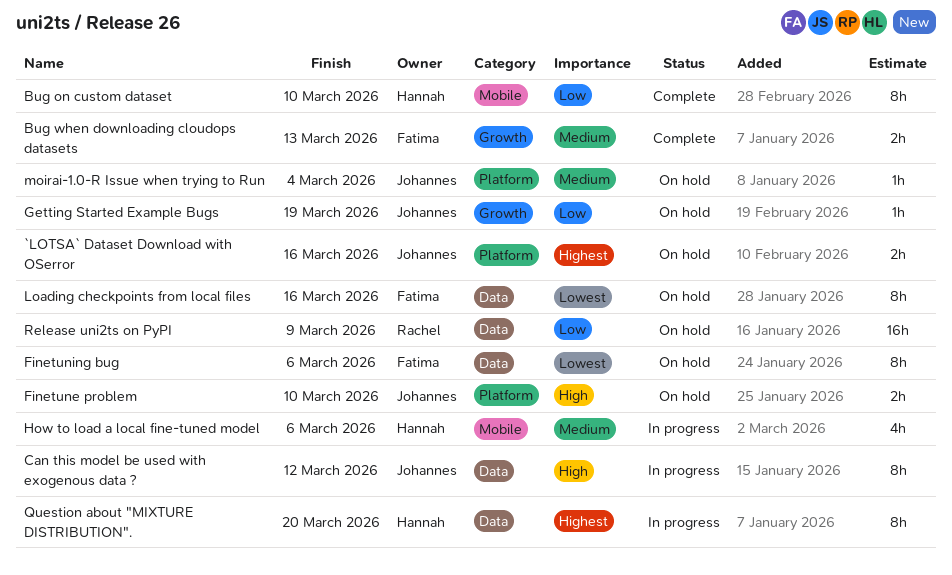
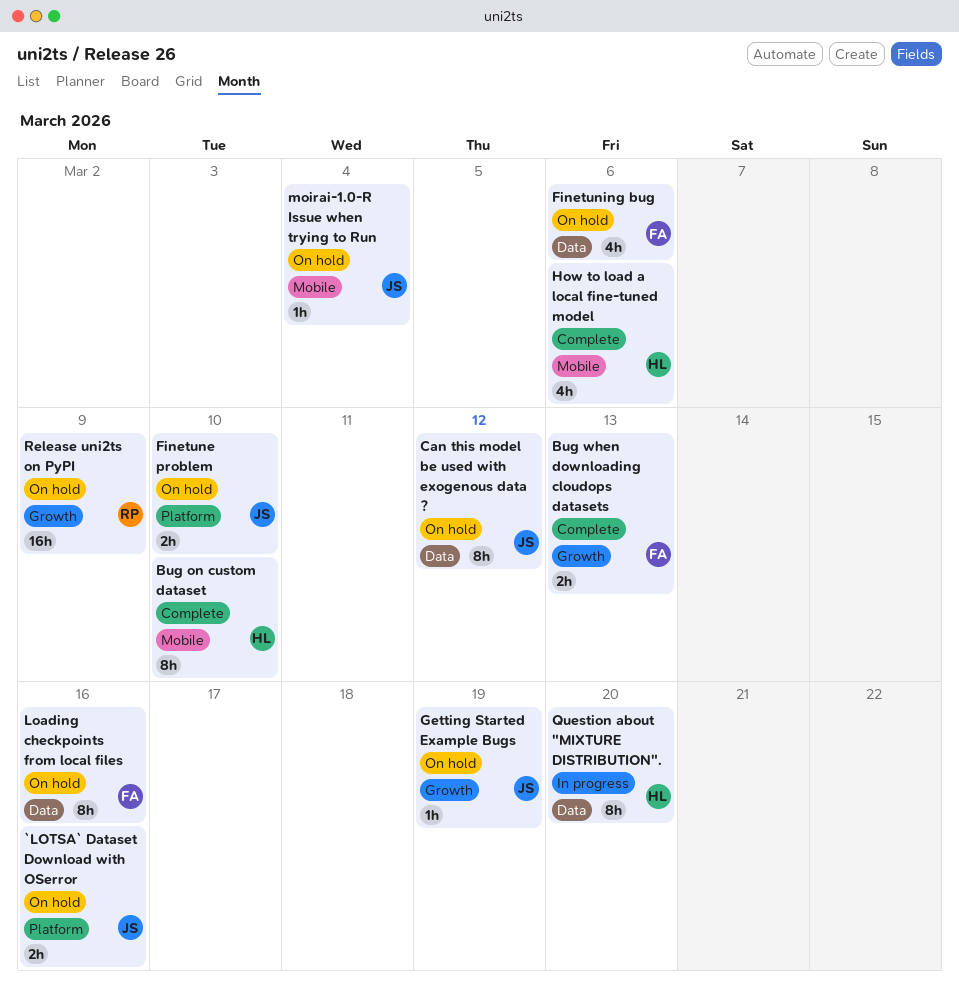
Can this model be used with exogenous data ?, status: In progress -> On hold
Finetuning bug, estimate: 8h -> 4h
How to load a local fine-tuned model, status: In progress -> Complete
moirai-1.0-R Issue when trying to Run, label: Platform -> Mobile
Release uni2ts on PyPI, label: Data -> Growth

